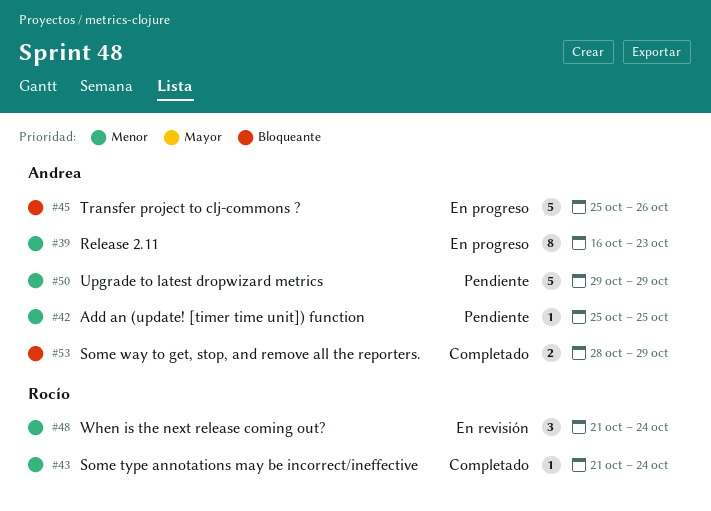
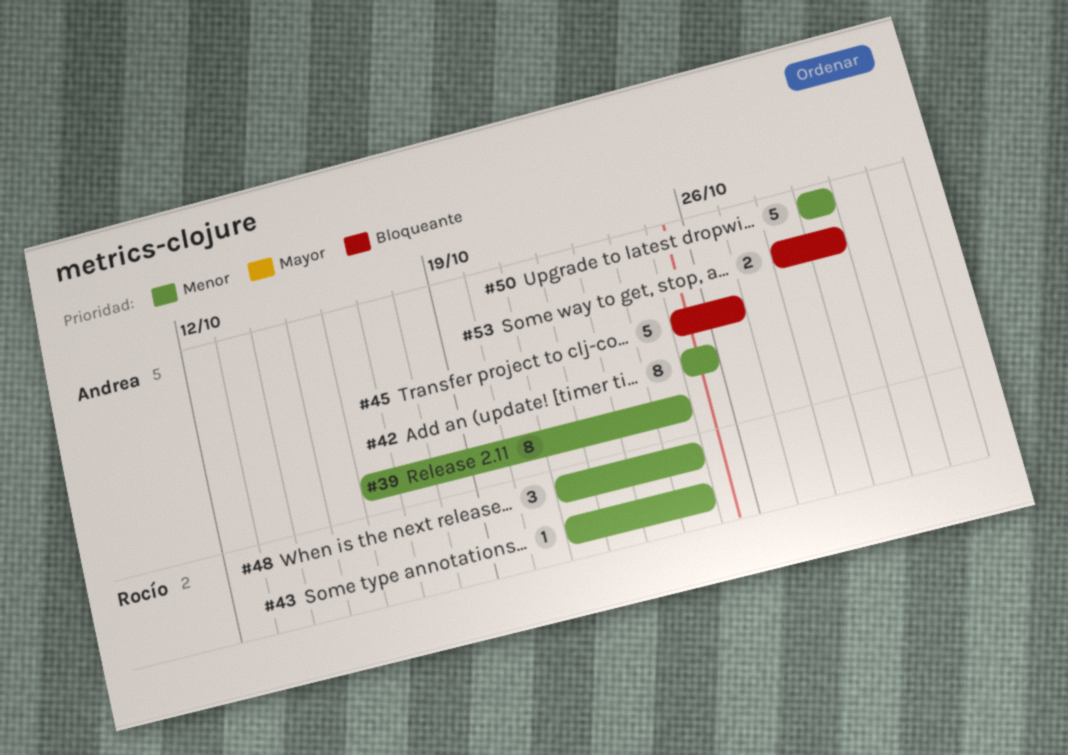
#39, due: Oct 23 -> Oct 24
#42, estimate: 1 -> 8

